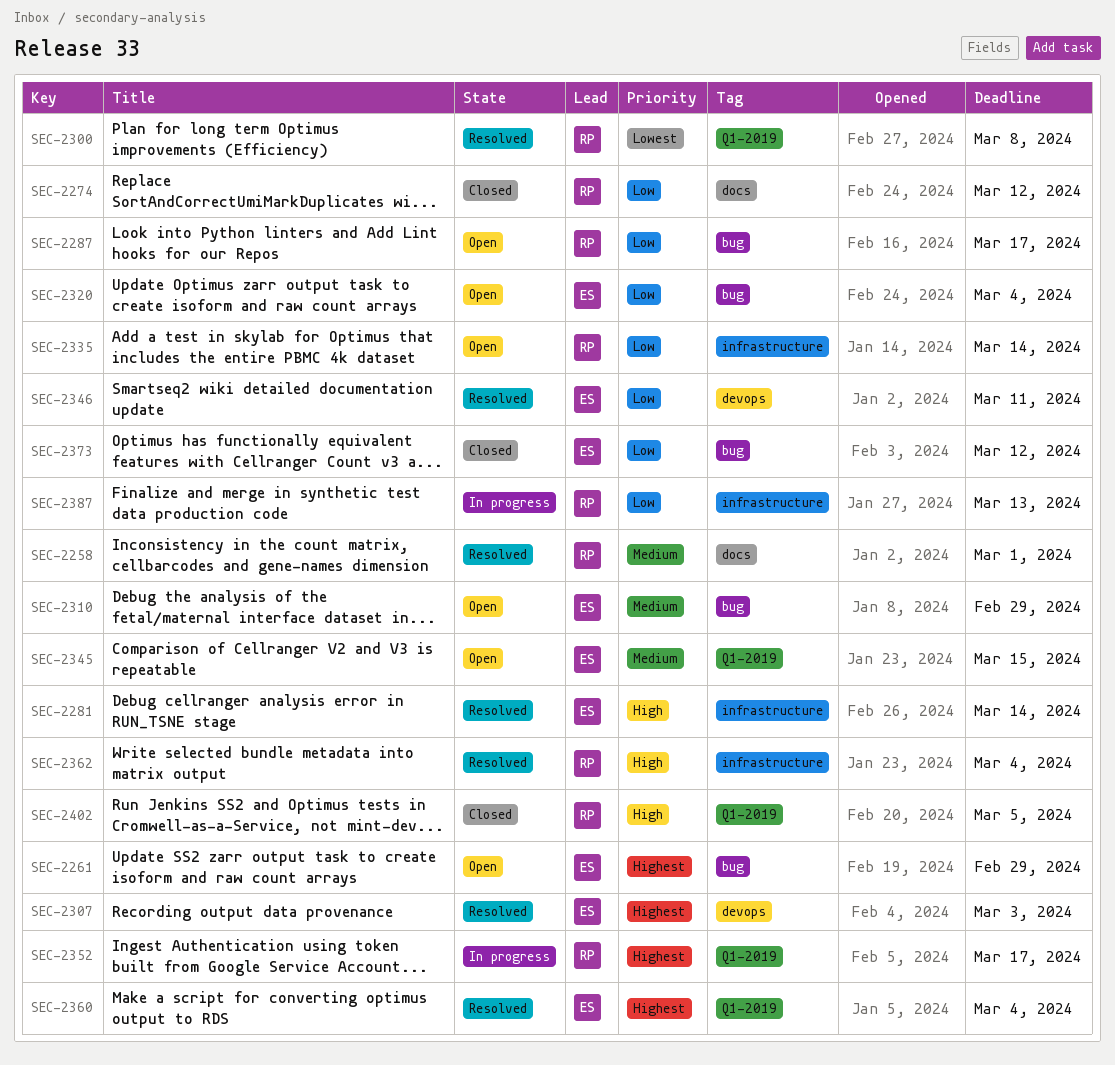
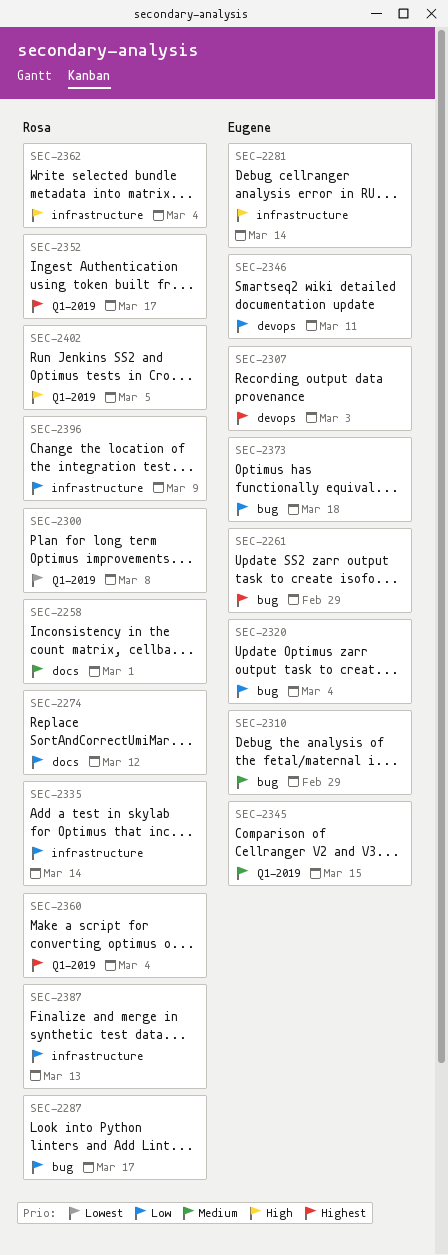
SEC-2360, owner: Eugene -> Rosa
SEC-2373, due: Mar 12 -> Mar 18
SEC-2396: none -> present

